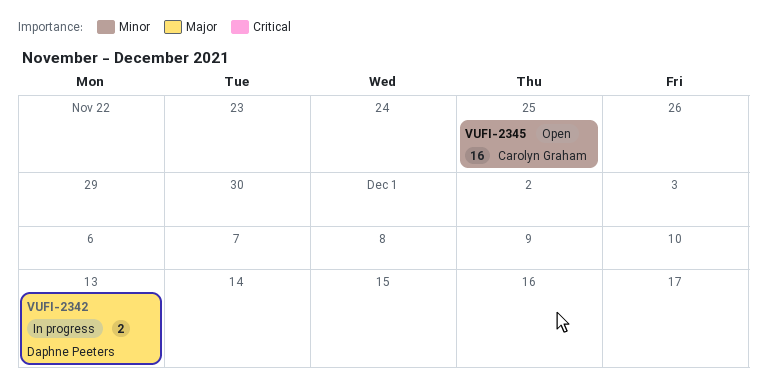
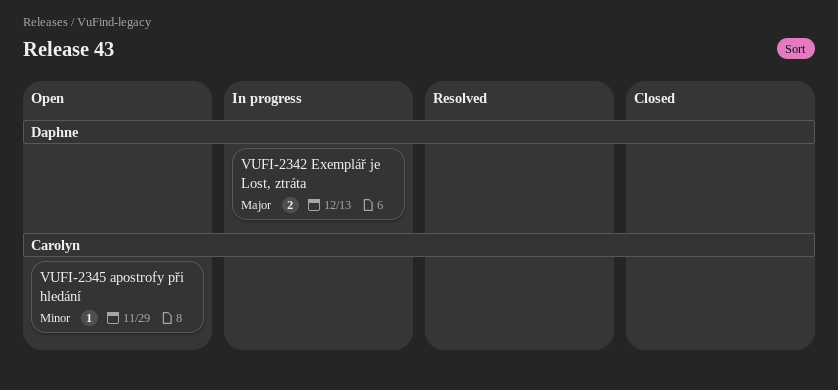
VUFI-2345, estimate: 16 -> 1
VUFI-2345, due: Nov 25 -> Nov 29

